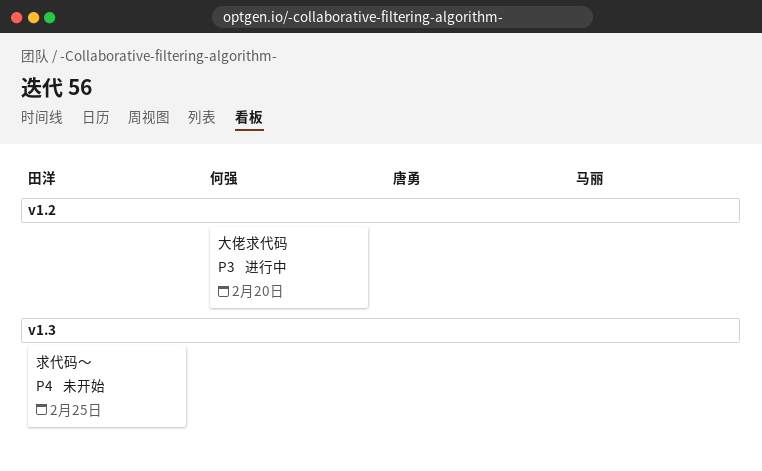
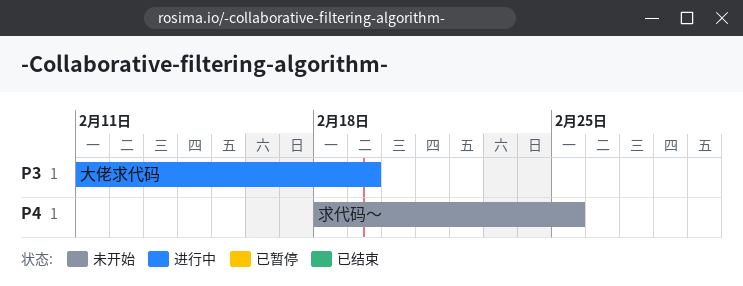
大佬求代码, due: Feb 20 -> Feb 19

